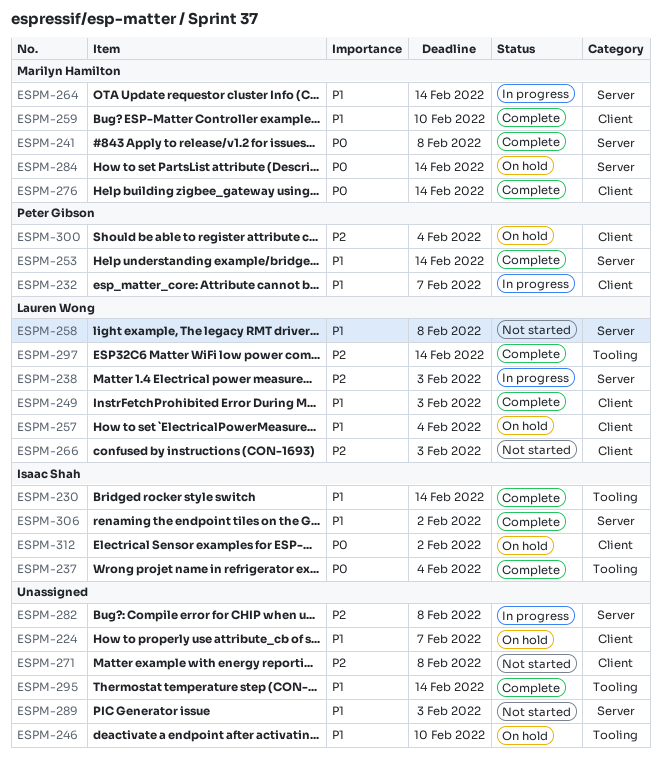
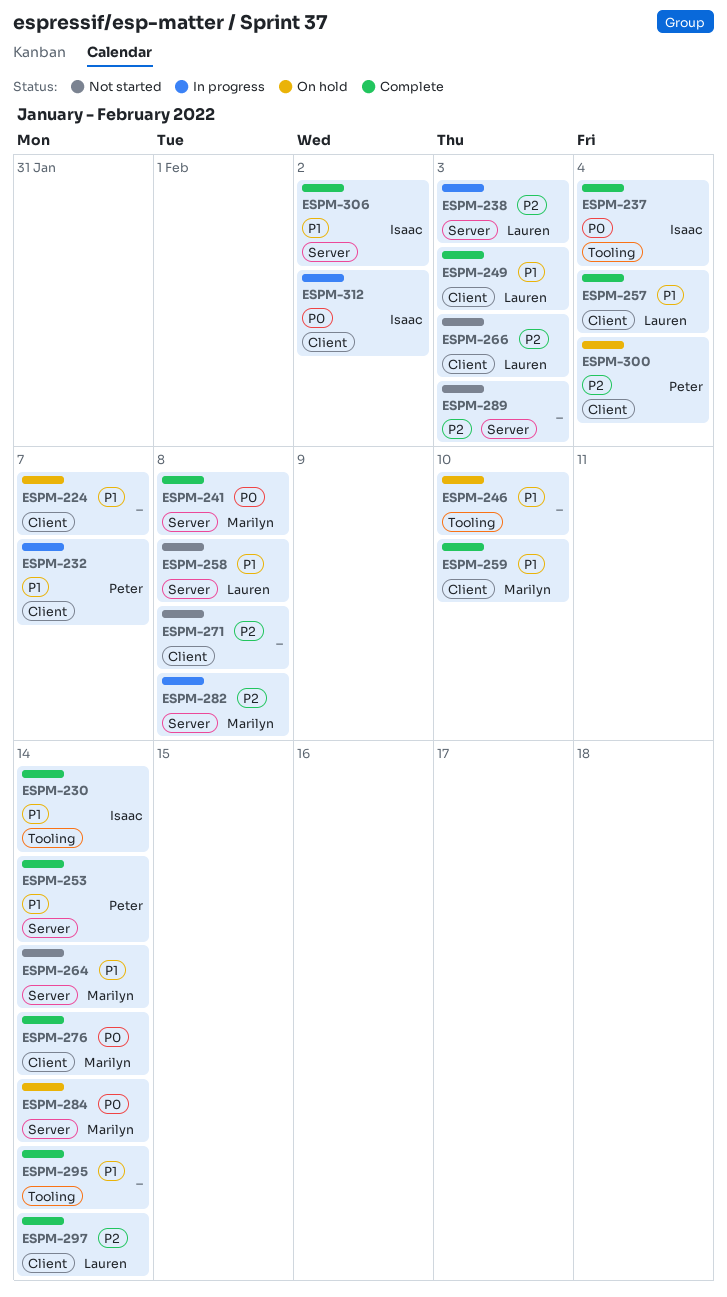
ESPM-257, status: On hold -> Complete
ESPM-264, status: In progress -> Not started
ESPM-282, owner: none -> Marilyn Hamilton
ESPM-289, priority: P1 -> P2
ESPM-297, label: Tooling -> Client
ESPM-312, status: On hold -> In progress

